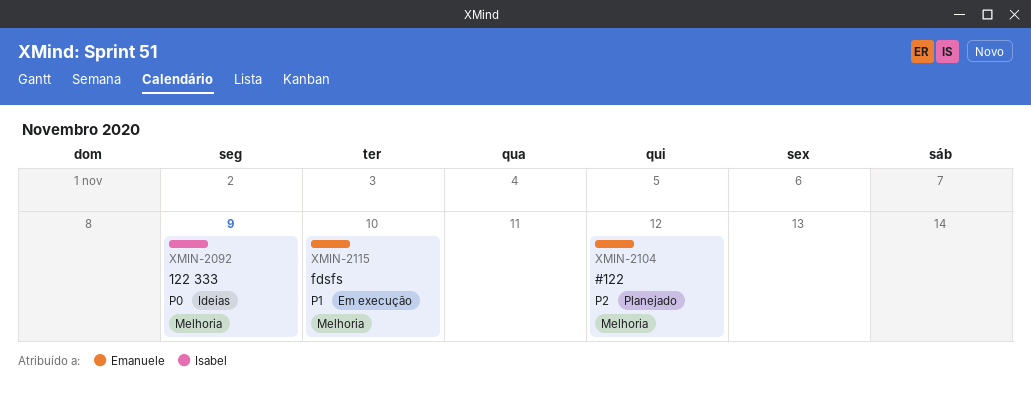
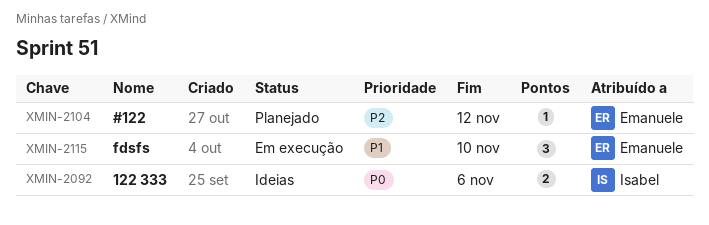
XMIN-2092, due: Nov 9 -> Nov 6

